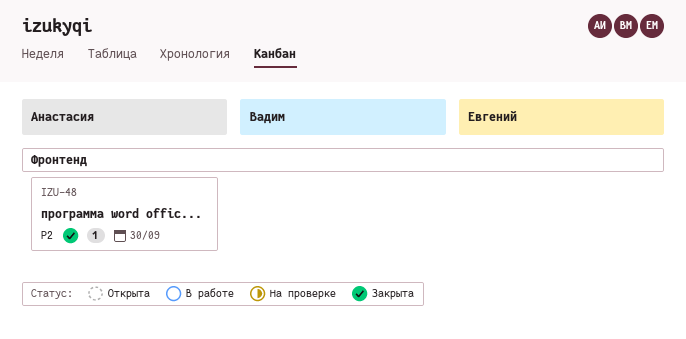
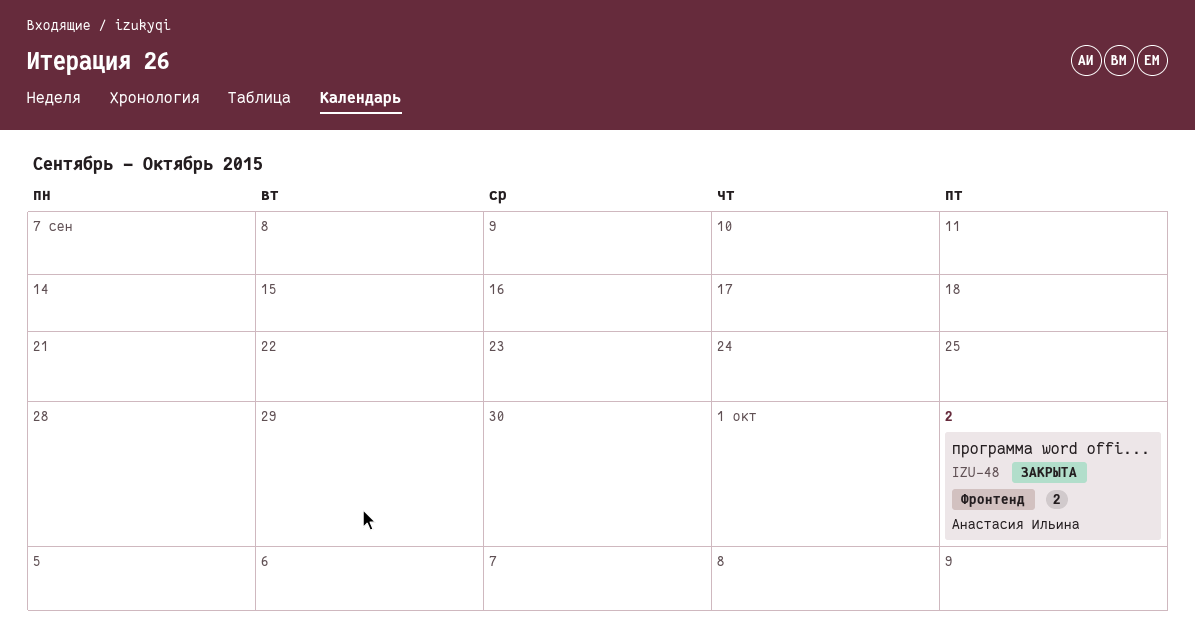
IZU-48, estimate: 1 -> 2
IZU-48, due: Sep 30 -> Oct 2

